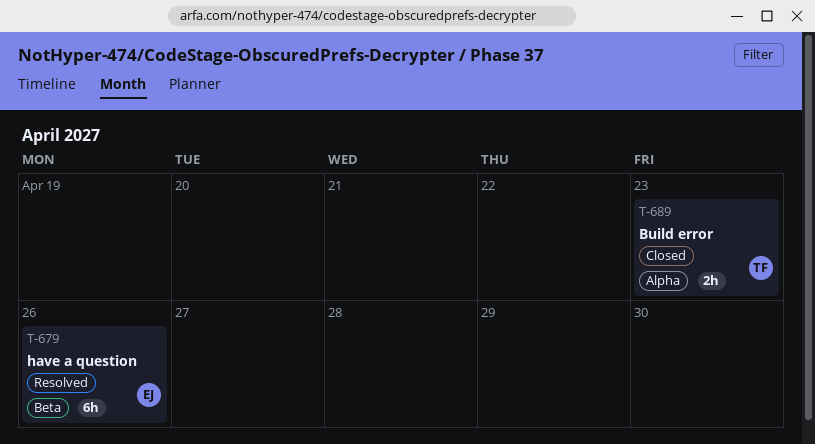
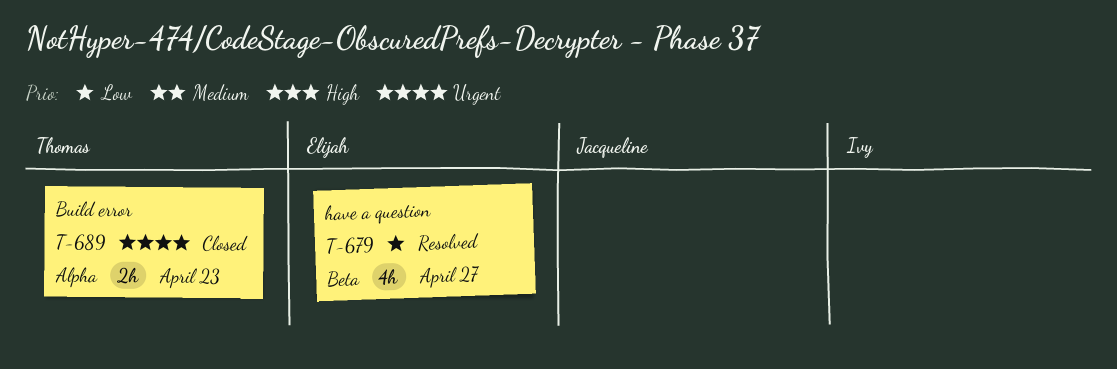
T-679, estimate: 6h -> 4h
T-679, due: Apr 26 -> Apr 27

